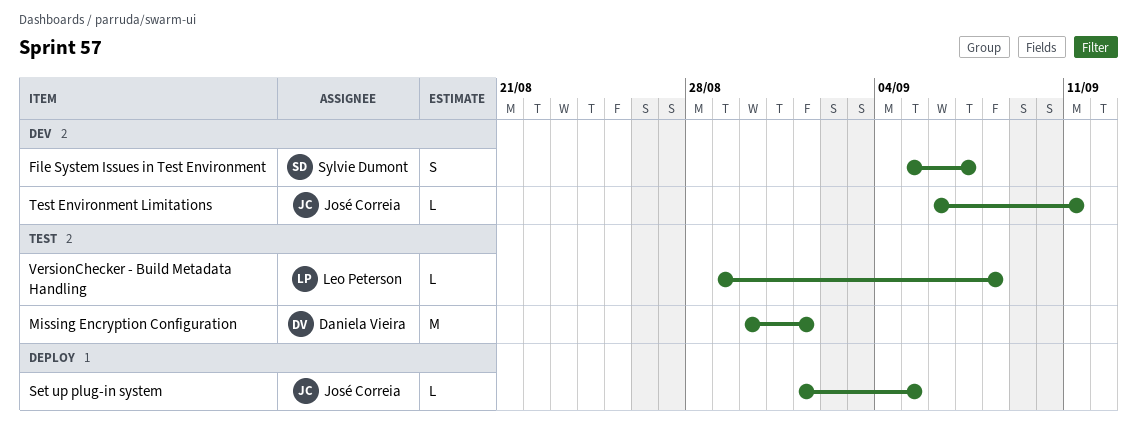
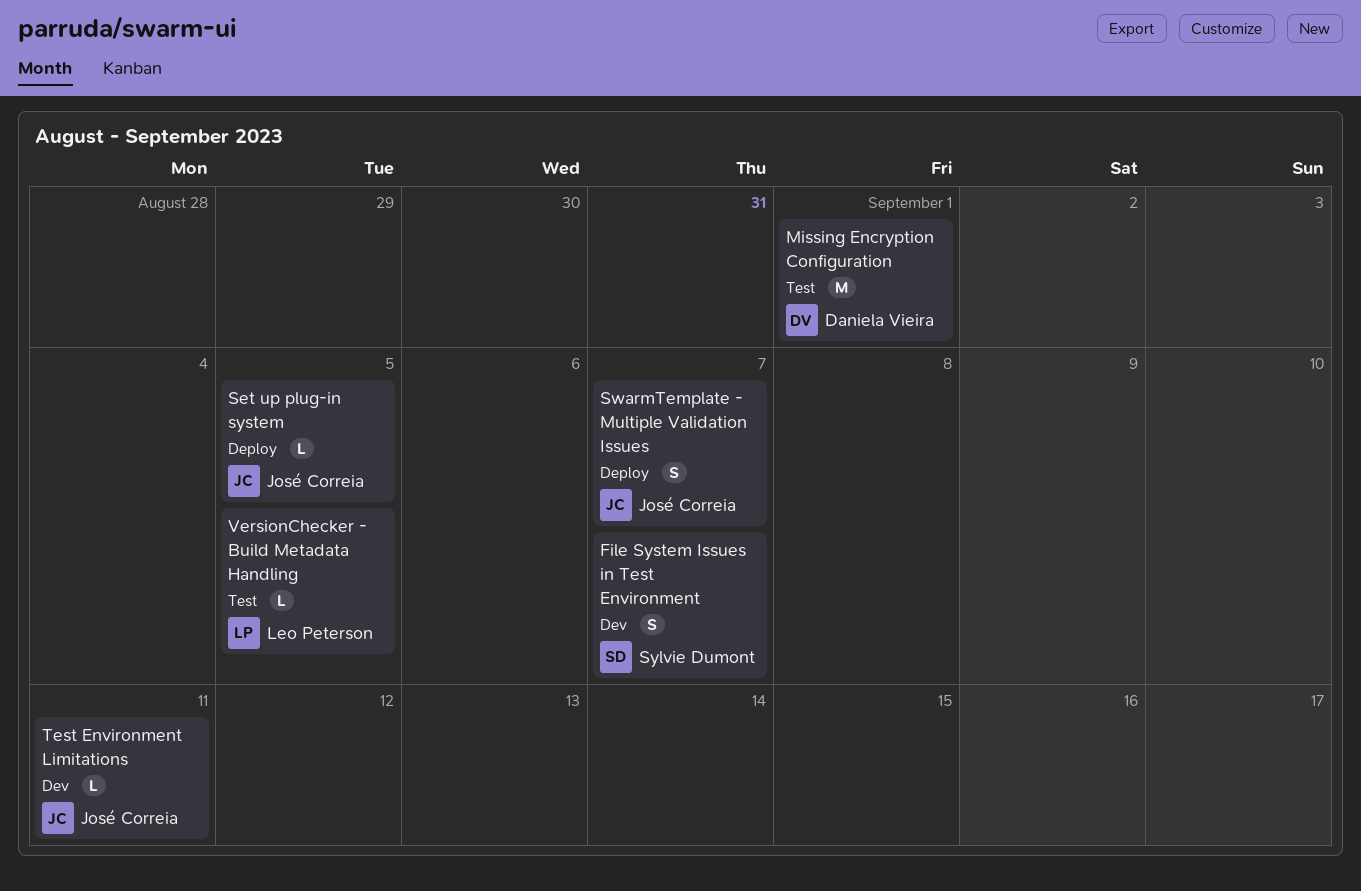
SwarmTemplate - Multiple Validation Issues: none -> present
VersionChecker - Build Metadata Handling, due: Sep 8 -> Sep 5

